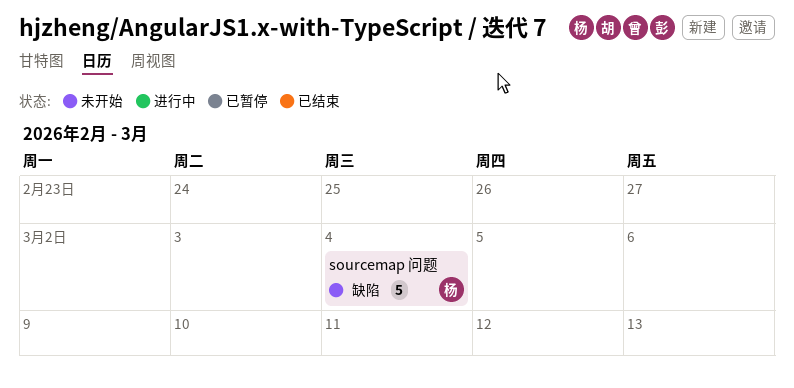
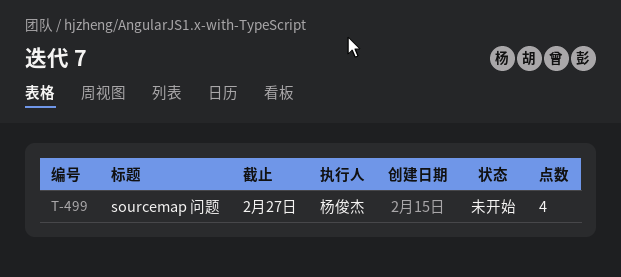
sourcemap 问题, estimate: 5 -> 4
sourcemap 问题, due: Mar 4 -> Feb 27

